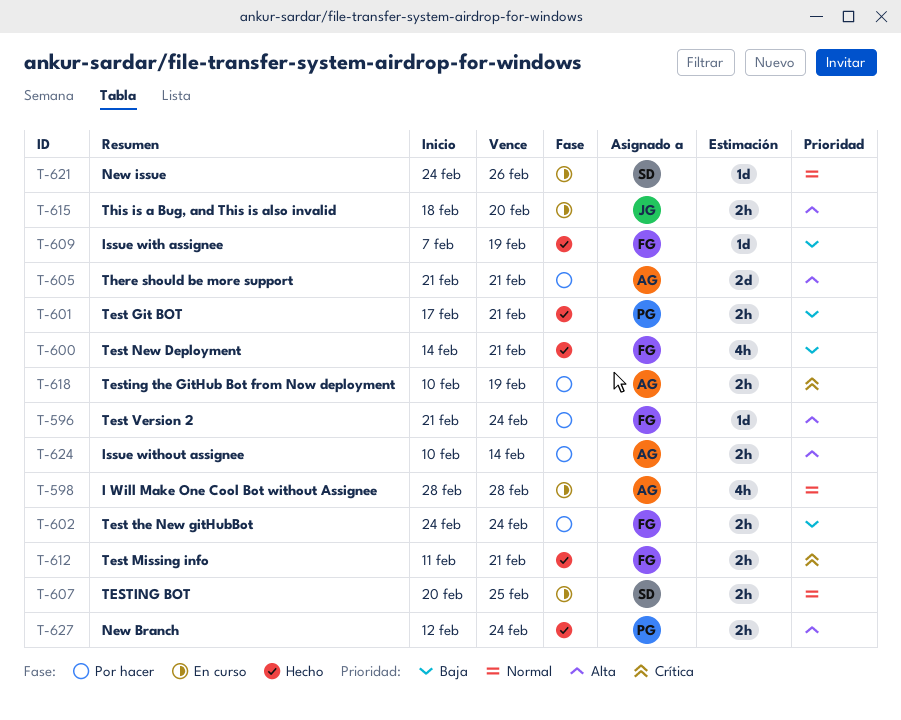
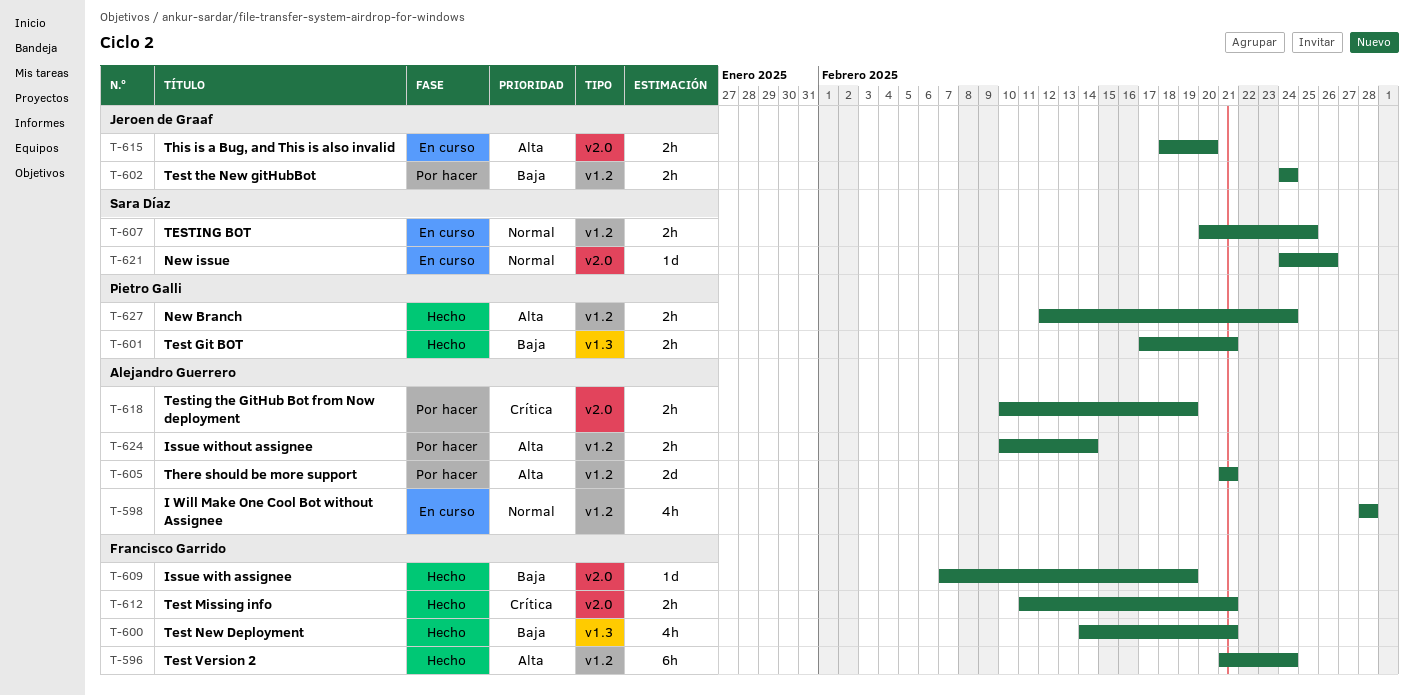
T-596, status: Por hacer -> Hecho
T-596, estimate: 1d -> 6h
T-602, owner: Francisco Garrido -> Jeroen de Graaf

